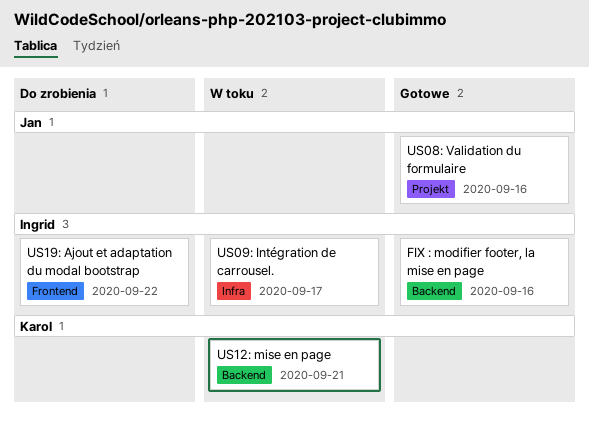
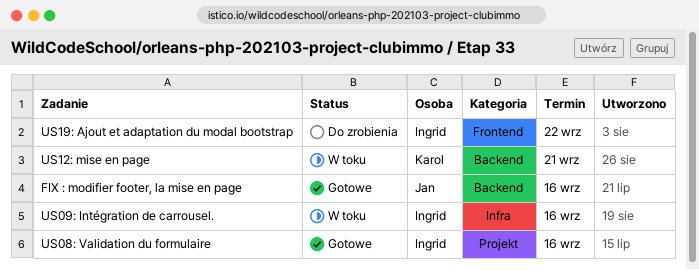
FIX : modifier footer, la mise en page, owner: Ingrid -> Jan
US08: Validation du formulaire, owner: Jan -> Ingrid
US09: Intégration de carrousel., due: Sep 17 -> Sep 16

